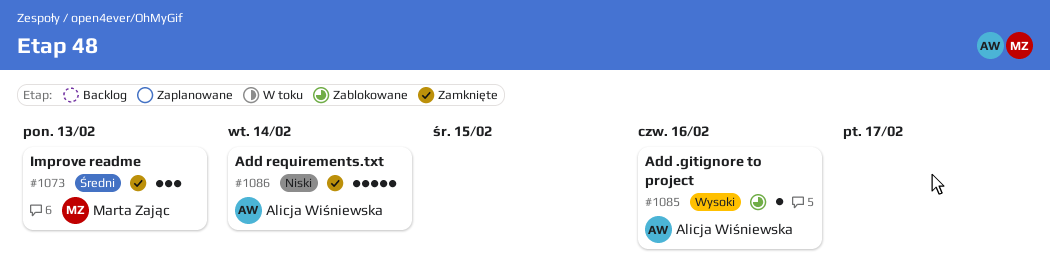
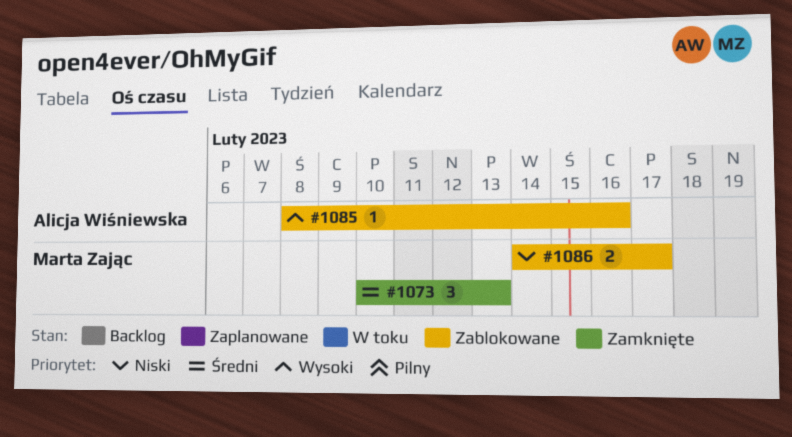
#1086, status: Zamknięte -> Zablokowane
#1086, owner: Alicja Wiśniewska -> Marta Zając
#1086, estimate: 5 -> 2
#1086, due: Feb 14 -> Feb 17

